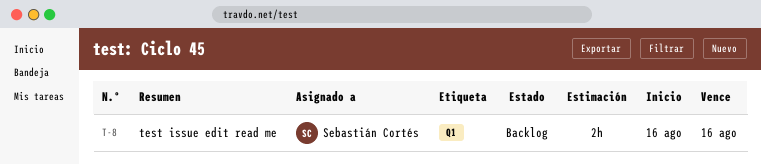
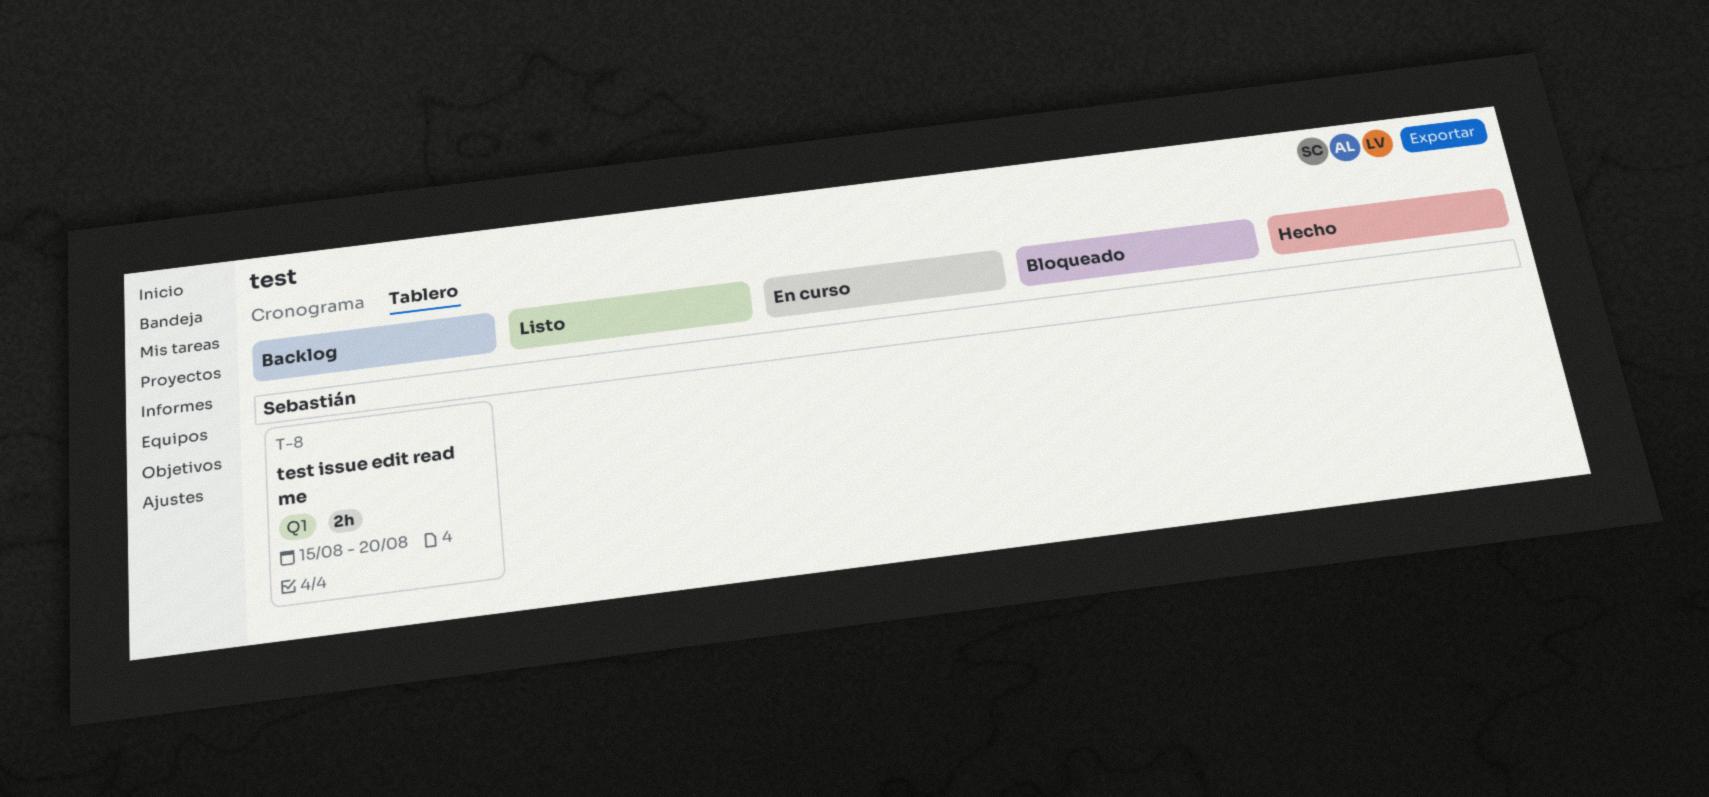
T-8, start: Aug 16 -> Aug 15
T-8, due: Aug 16 -> Aug 20

